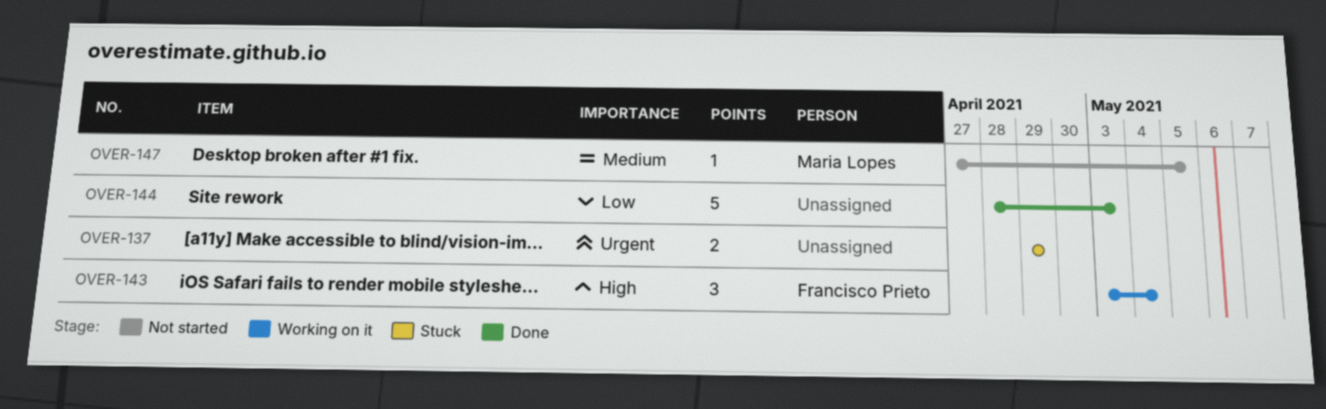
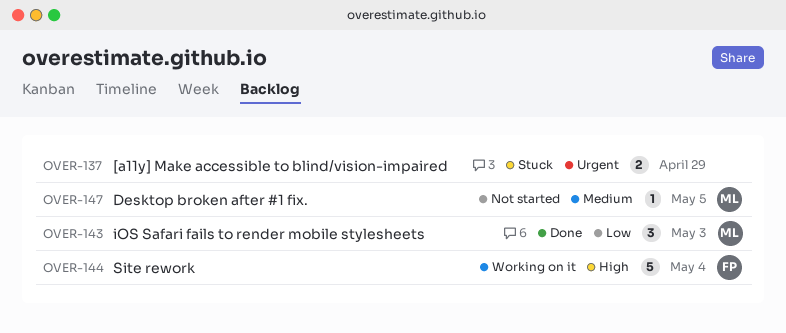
OVER-143, status: Working on it -> Done
OVER-143, owner: Francisco Prieto -> Maria Lopes
OVER-143, priority: High -> Low
OVER-143, due: May 4 -> May 3
OVER-144, status: Done -> Working on it
OVER-144, owner: none -> Francisco Prieto
OVER-144, priority: Low -> High
OVER-144, due: May 3 -> May 4

